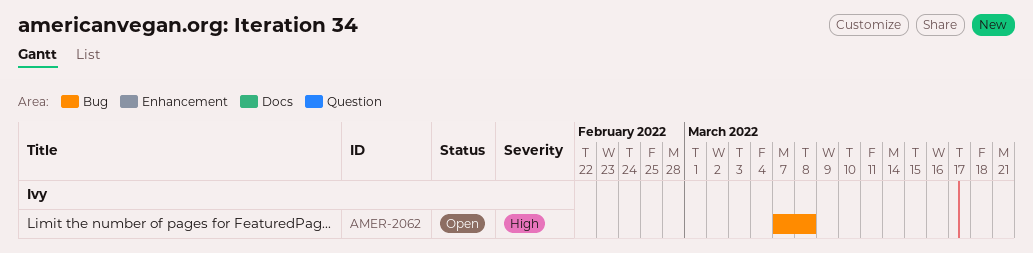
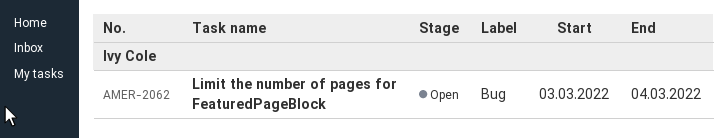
AMER-2062, start: Mar 7 -> Mar 3
AMER-2062, due: Mar 8 -> Mar 4

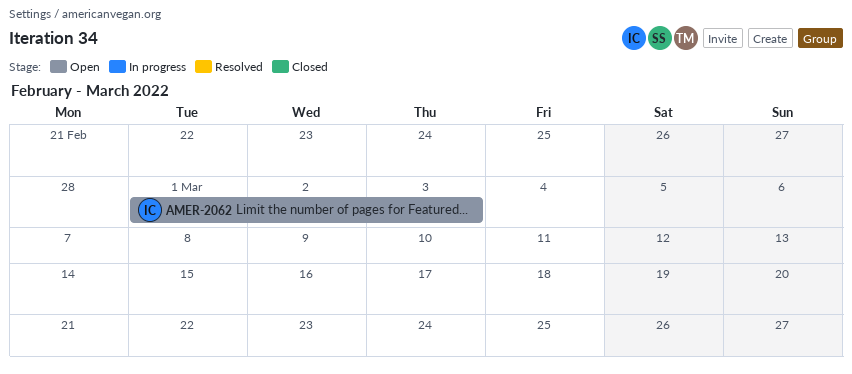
AMER-2062, start: Mar 3 -> Mar 1
AMER-2062, due: Mar 4 -> Mar 3

